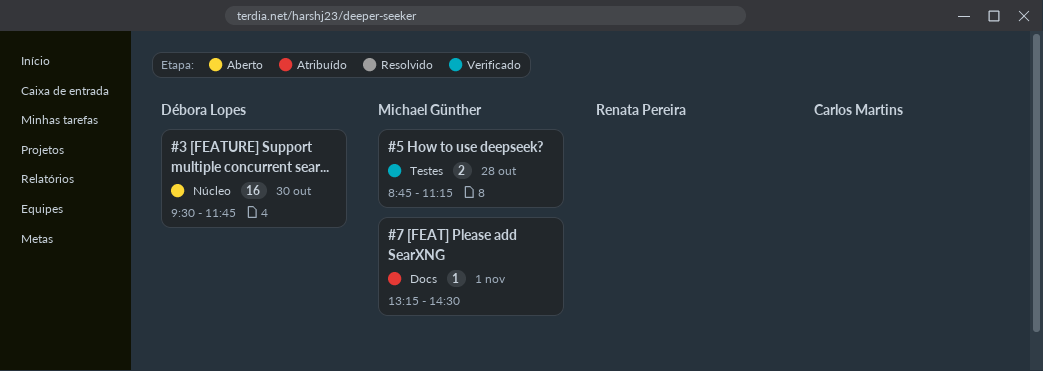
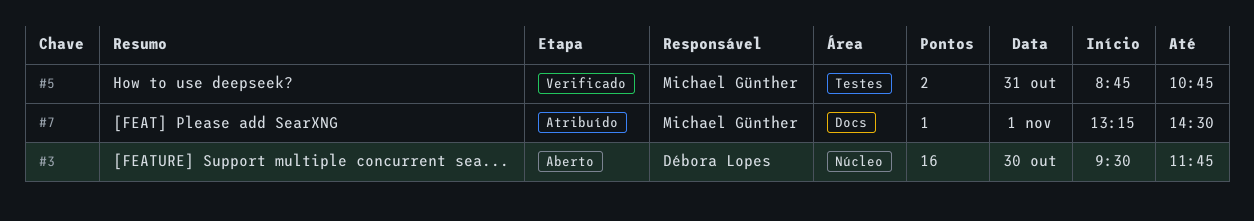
#5, day: Oct 28 -> Oct 31
#5, ends: 11:15 -> 10:45

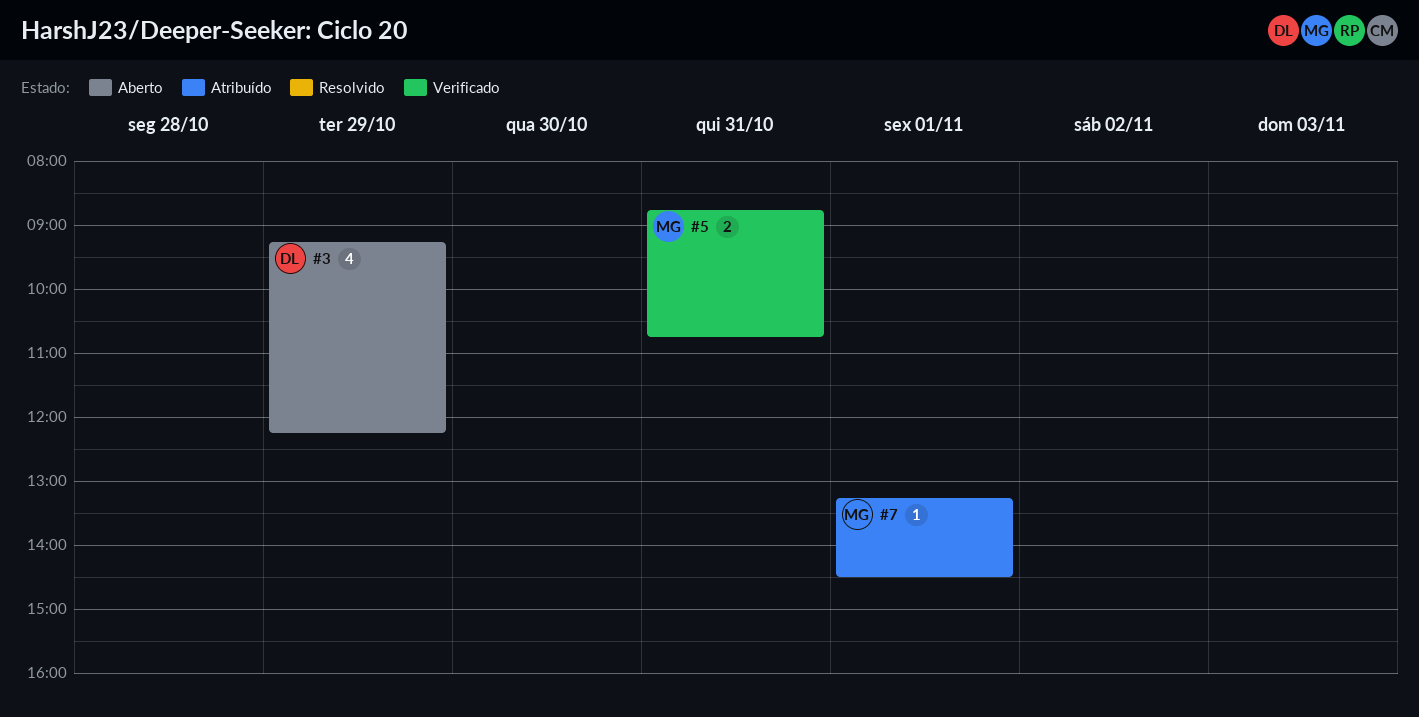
#3, estimate: 16 -> 4
#3, day: Oct 30 -> Oct 29
#3, begins: 09:30 -> 09:15
#3, ends: 11:45 -> 12:15

